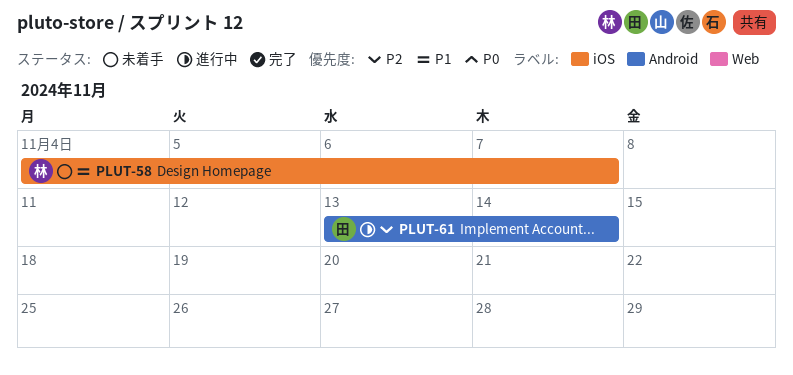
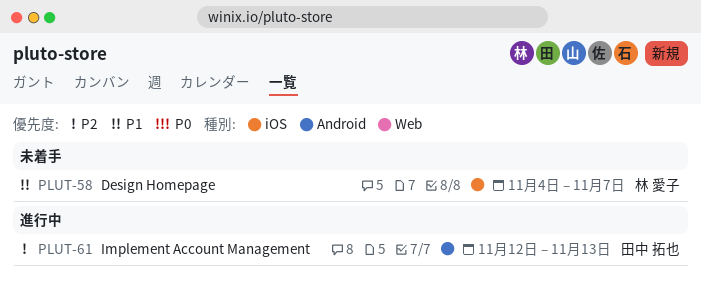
PLUT-61, start: Nov 13 -> Nov 12
PLUT-61, due: Nov 14 -> Nov 13

